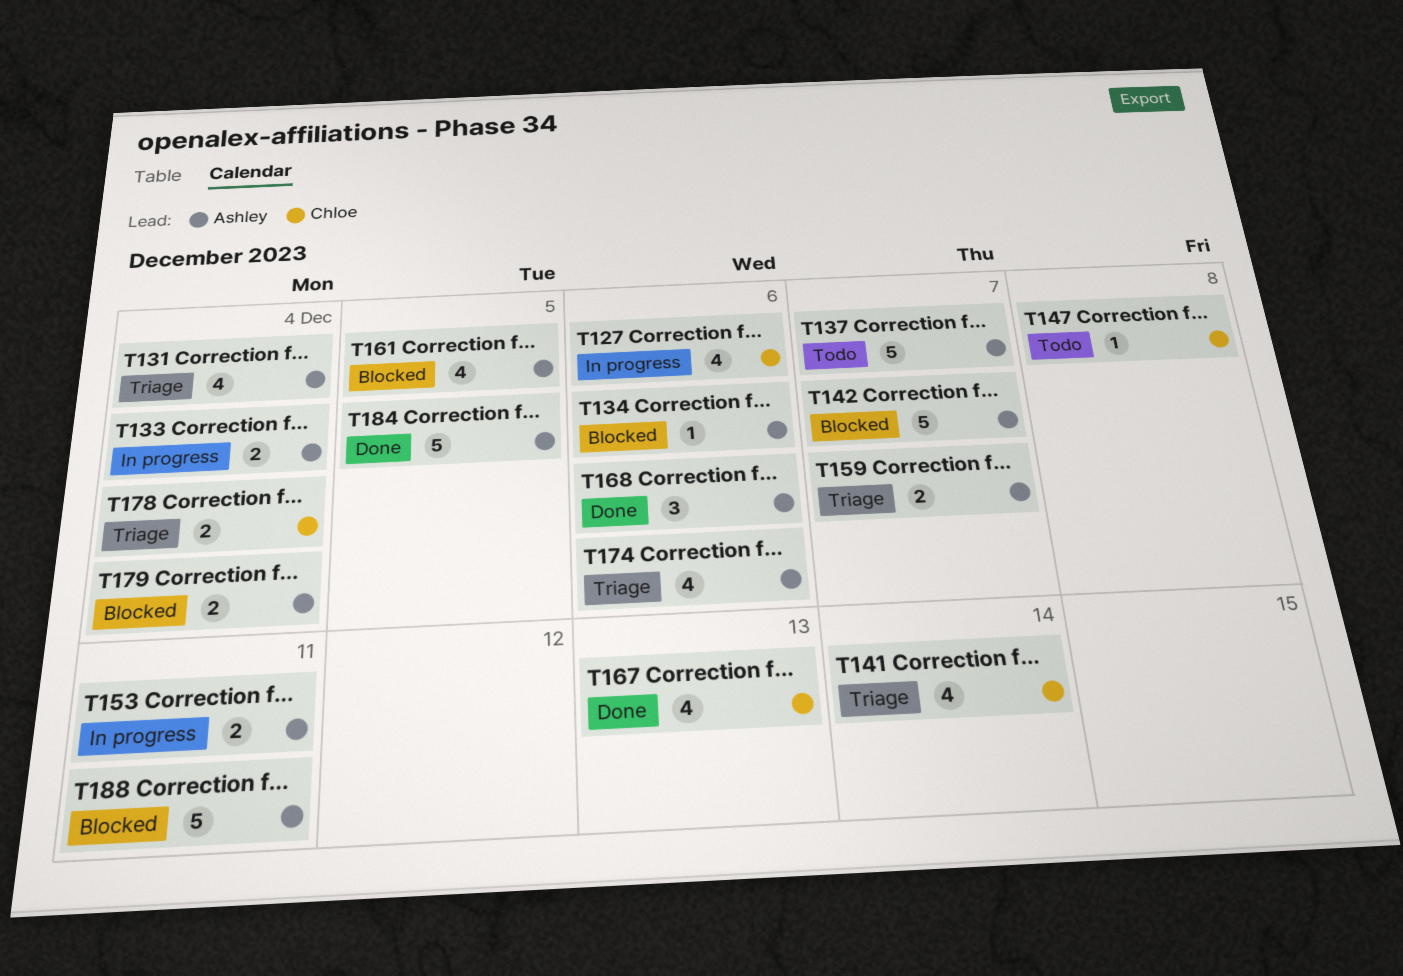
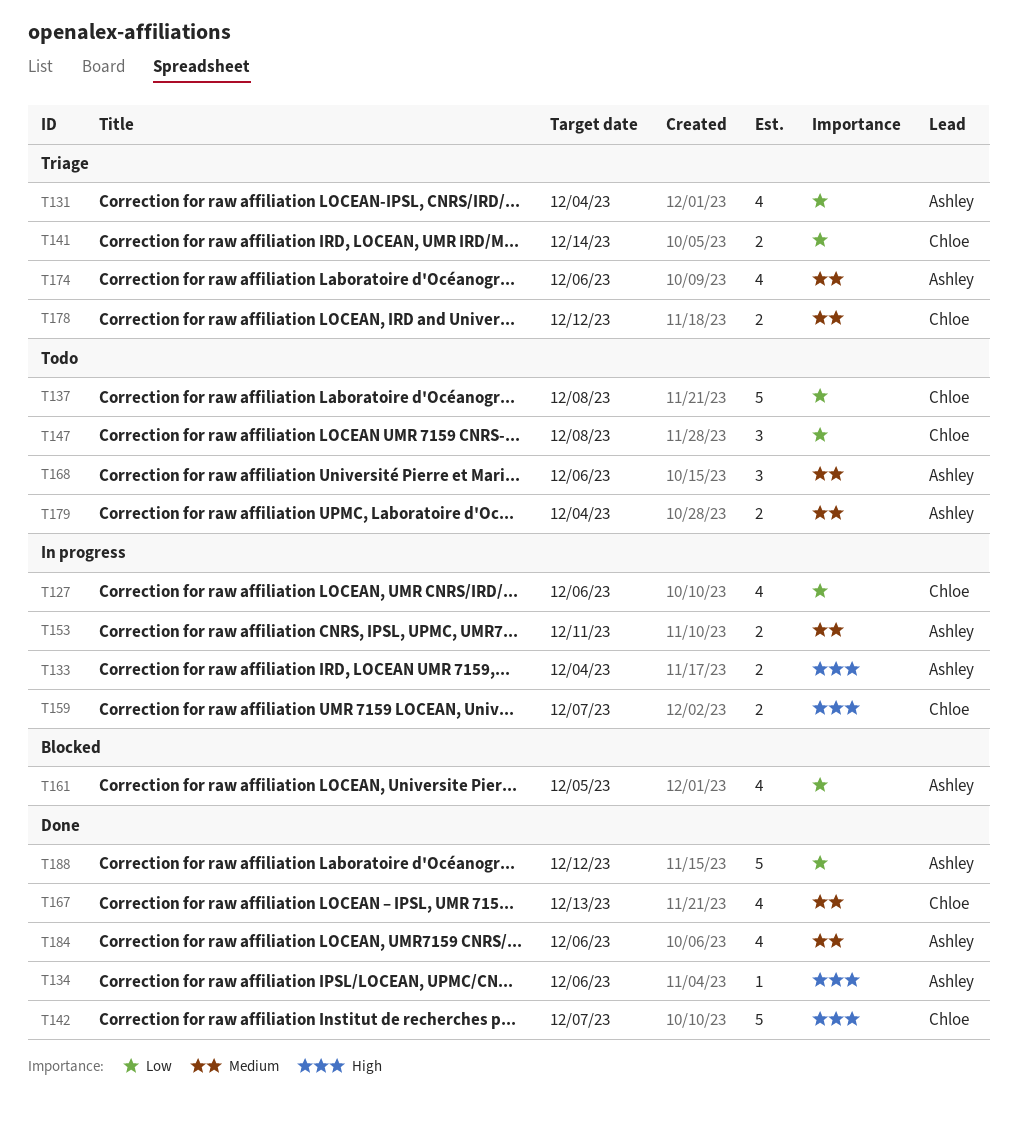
T134, status: Blocked -> Done
T137, owner: Ashley -> Chloe
T137, due: Dec 7 -> Dec 8
T141, estimate: 4 -> 2
T142, status: Blocked -> Done
T142, owner: Ashley -> Chloe
T147, estimate: 1 -> 3
T159, status: Triage -> In progress
T159, owner: Ashley -> Chloe
T168, status: Done -> Todo
T178, due: Dec 4 -> Dec 12
T179, status: Blocked -> Todo
T184, estimate: 5 -> 4
T184, due: Dec 5 -> Dec 6
T188, status: Blocked -> Done
T188, due: Dec 11 -> Dec 12

